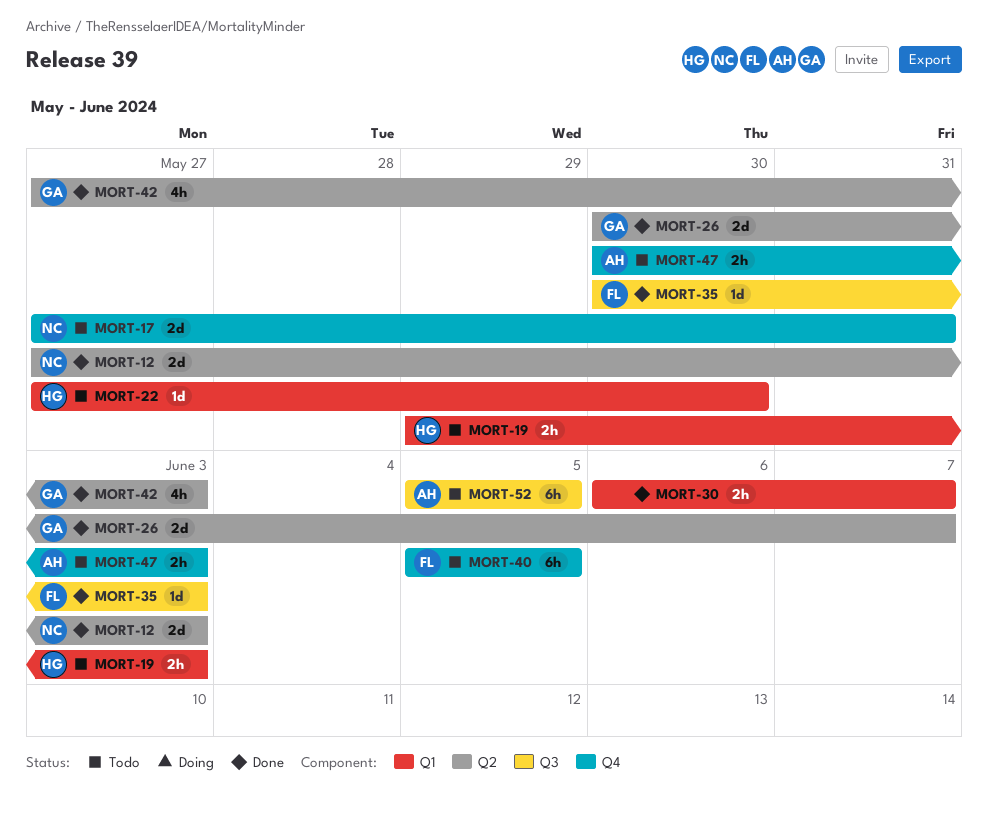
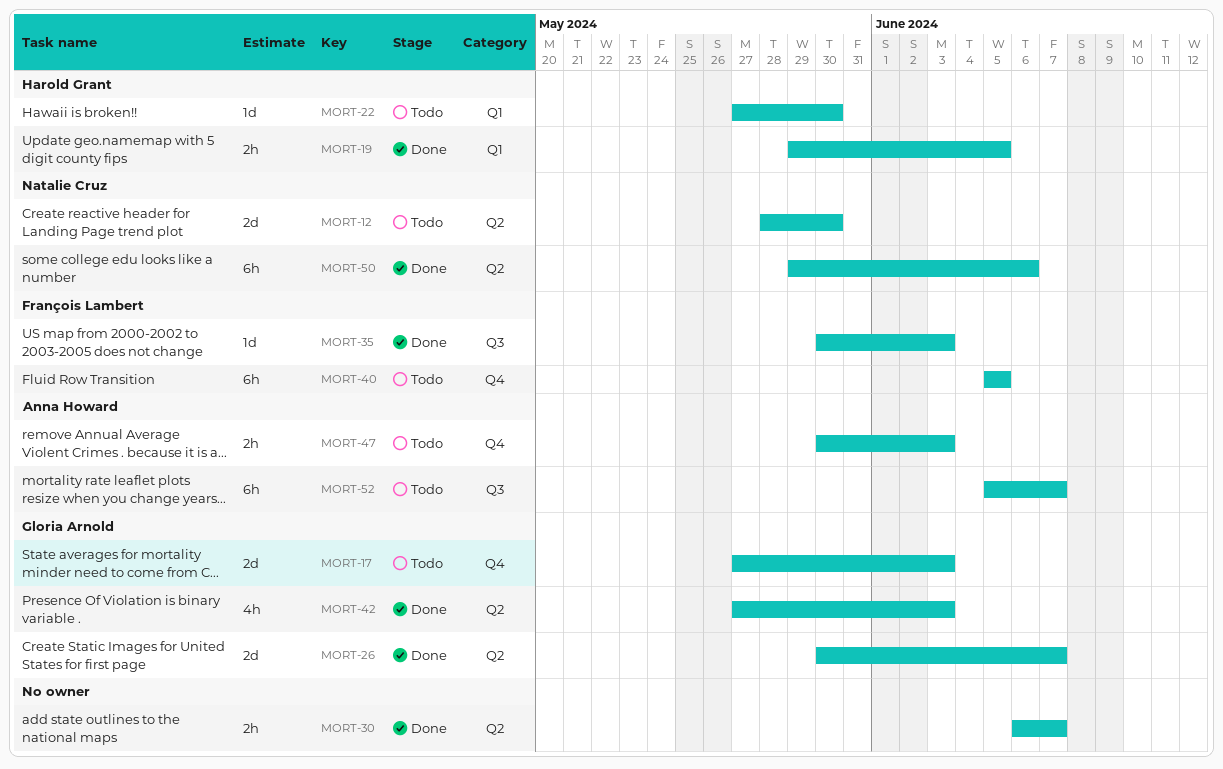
MORT-12, status: Done -> Todo
MORT-12, start: May 27 -> May 28
MORT-12, due: Jun 3 -> May 30
MORT-17, owner: Natalie Cruz -> Gloria Arnold
MORT-17, due: May 31 -> Jun 3
MORT-19, status: Todo -> Done
MORT-19, due: Jun 3 -> Jun 5
MORT-30, label: Q1 -> Q2
MORT-50: none -> present
MORT-52, due: Jun 5 -> Jun 7

